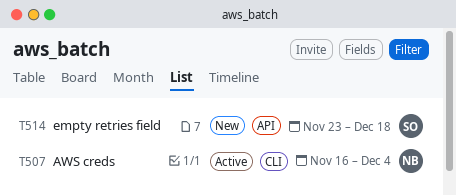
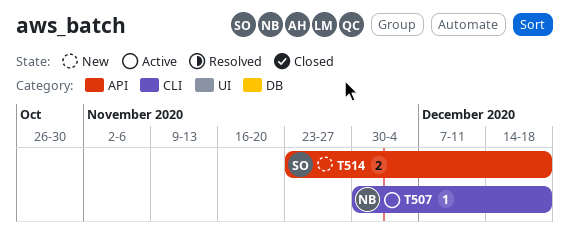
T507, start: Nov 16 -> Nov 30
T507, due: Dec 4 -> Dec 18

